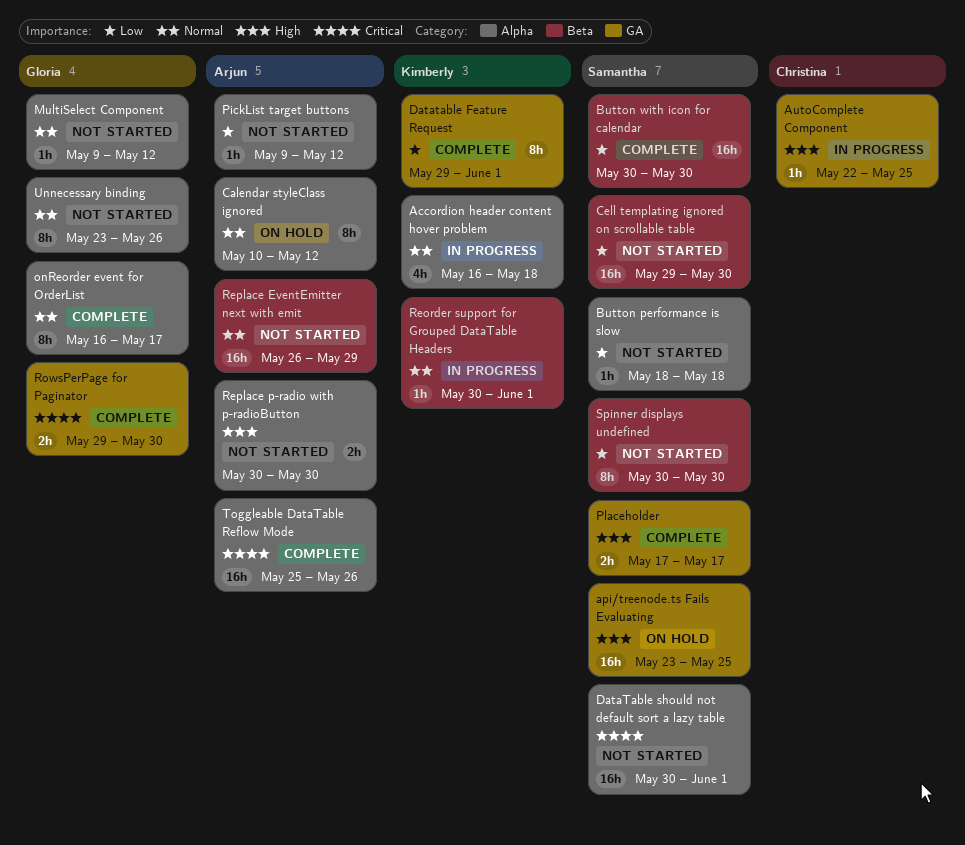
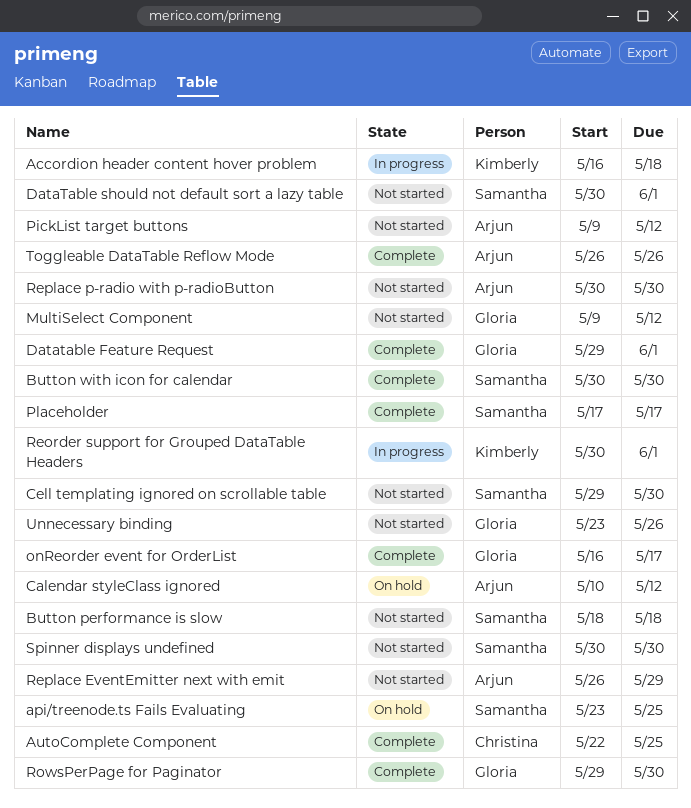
AutoComplete Component, status: In progress -> Complete
Datatable Feature Request, owner: Kimberly -> Gloria
Toggleable DataTable Reflow Mode, start: May 25 -> May 26

